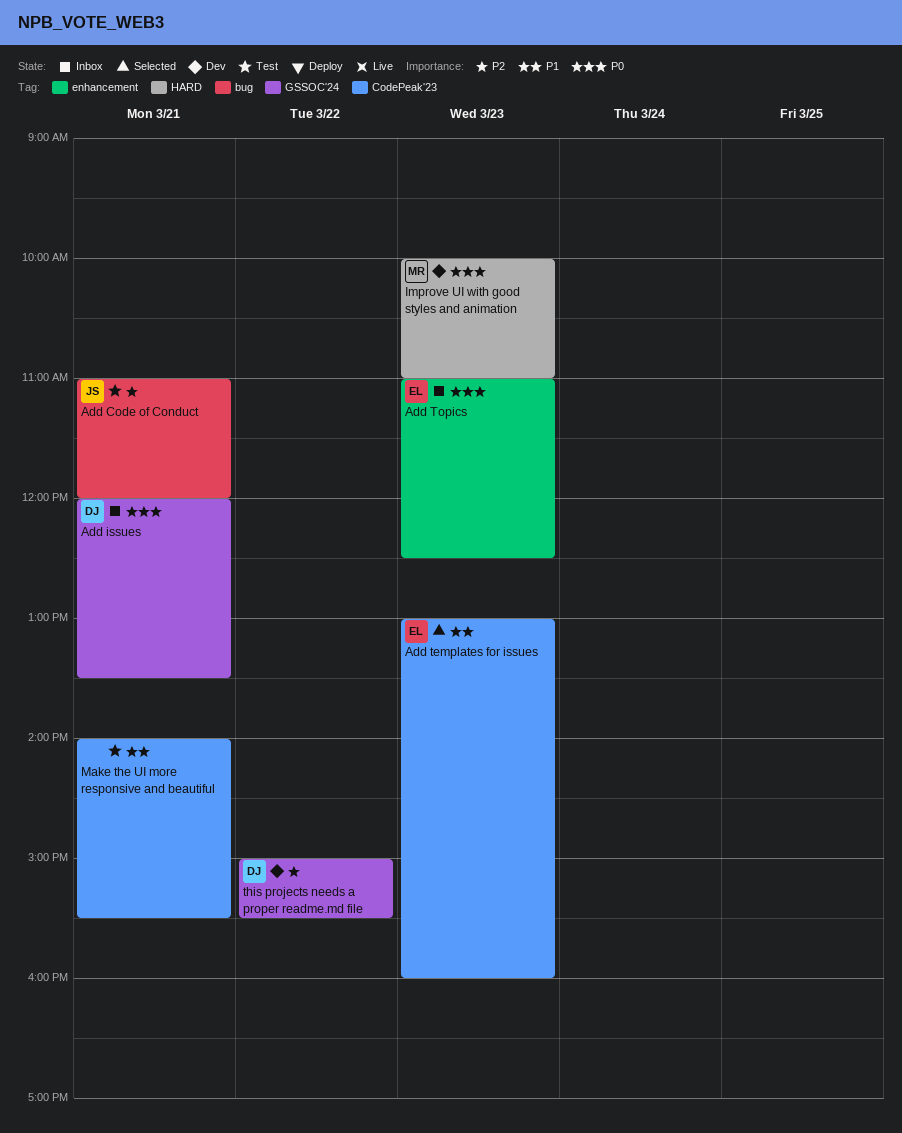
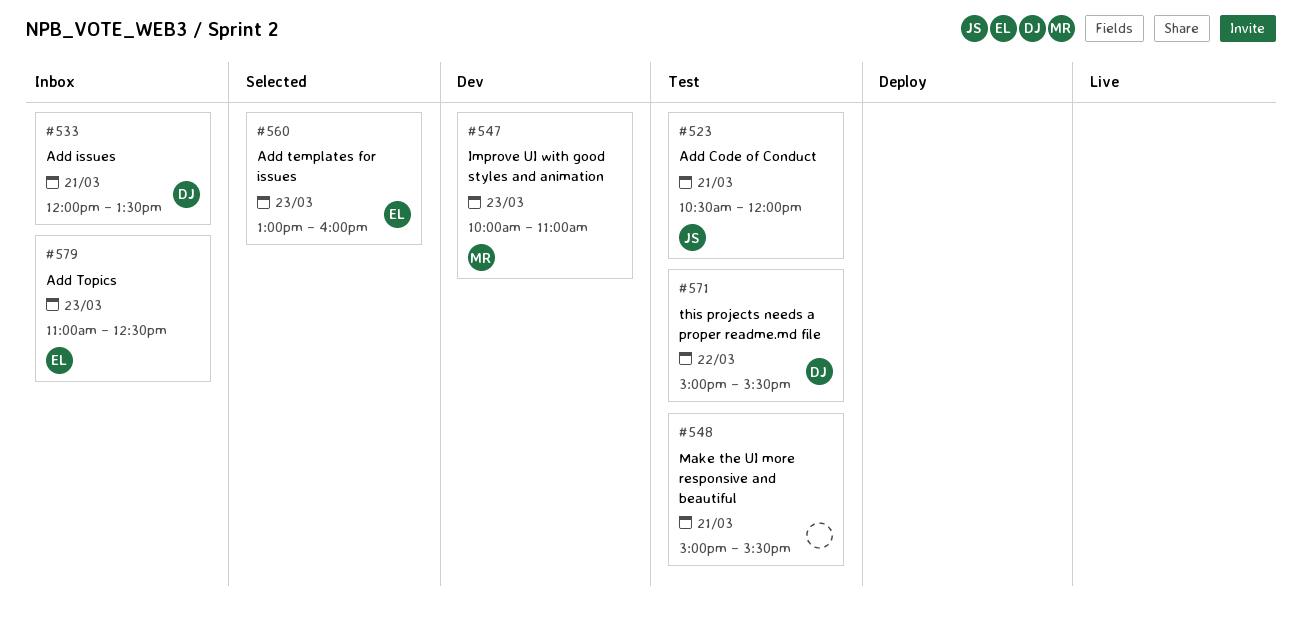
Add Code of Conduct, begins: 11:00 -> 10:30
Make the UI more responsive and beautiful, begins: 14:00 -> 15:00
this projects needs a proper readme.md file, status: Dev -> Test

